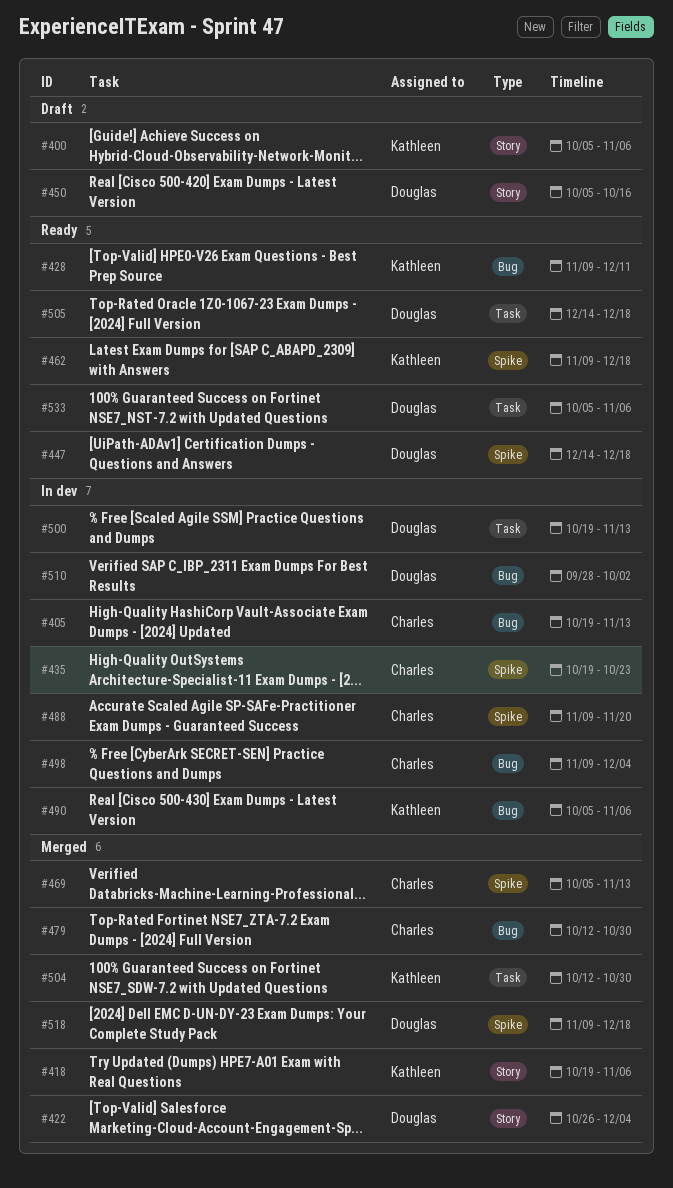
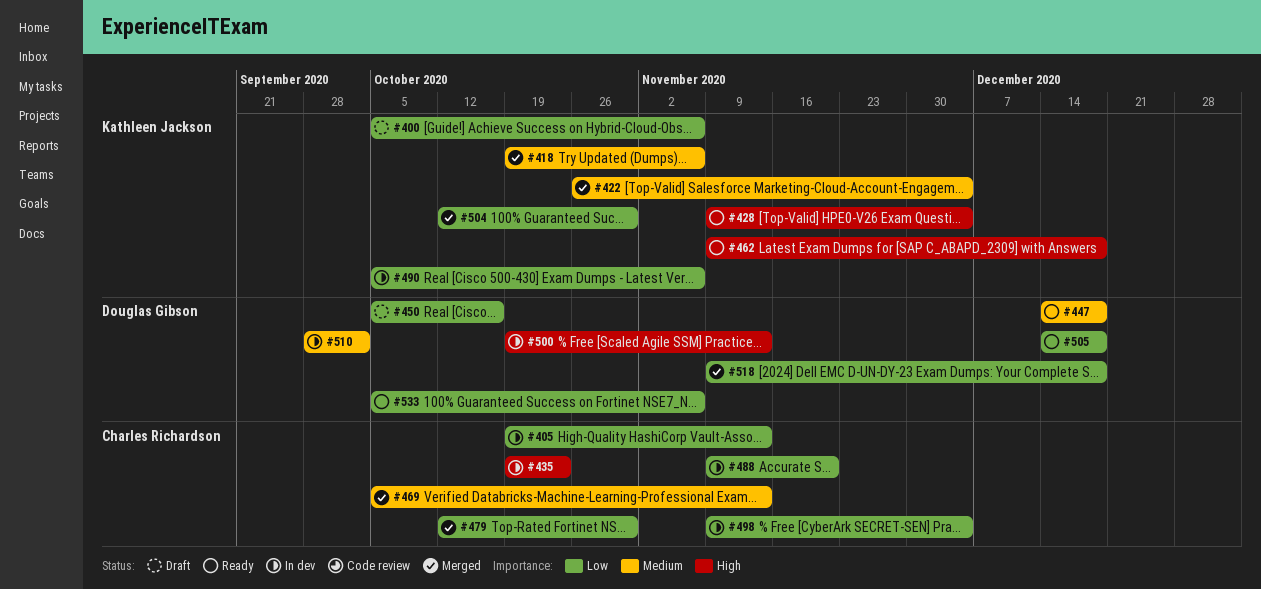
#422, owner: Douglas Gibson -> Kathleen Jackson
#428, due: Dec 11 -> Dec 4

